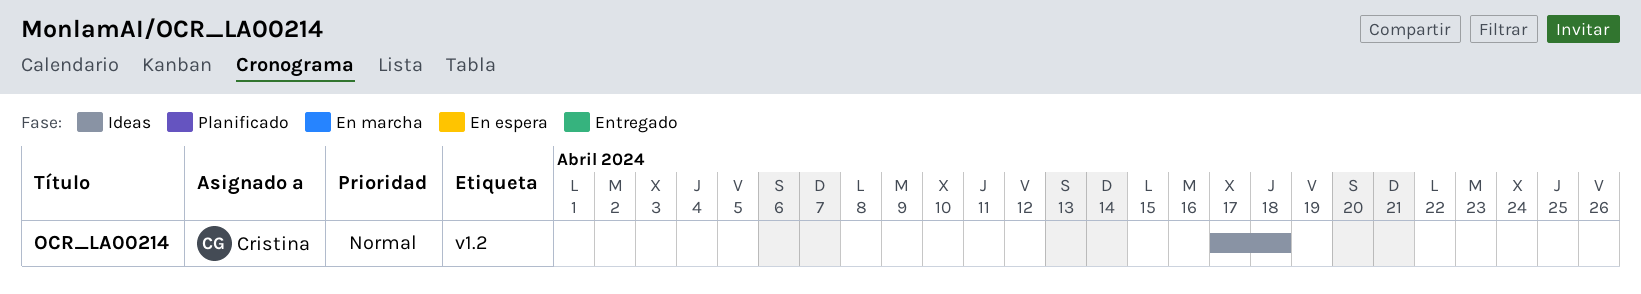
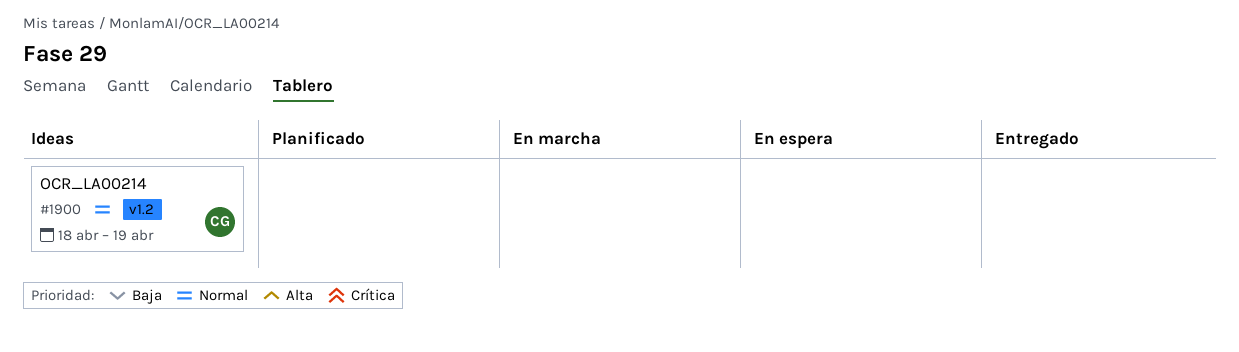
OCR_LA00214, start: Apr 17 -> Apr 18
OCR_LA00214, due: Apr 18 -> Apr 19

